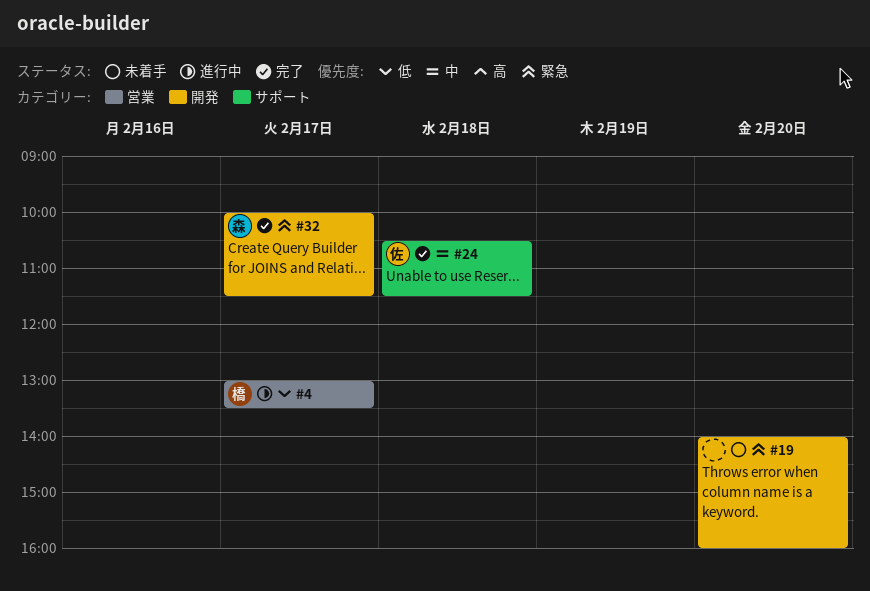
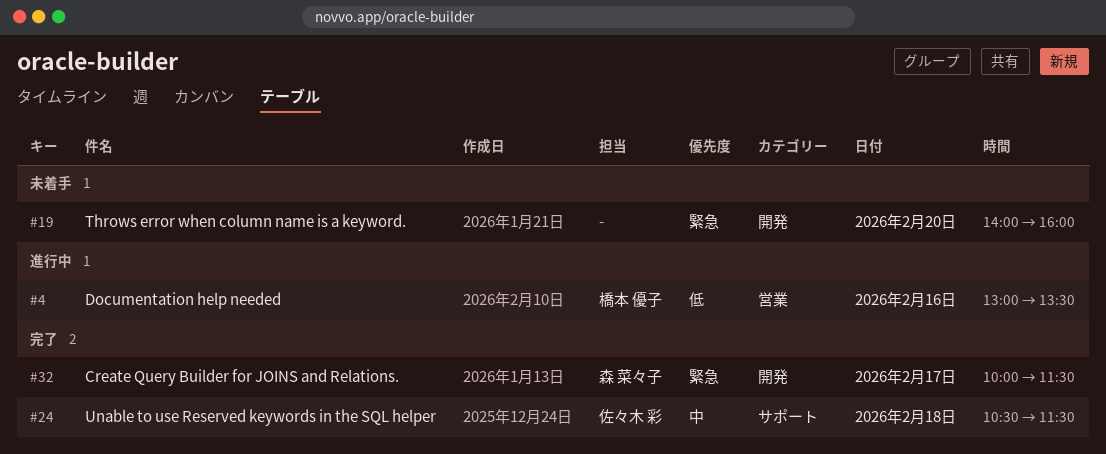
#4, day: Feb 17 -> Feb 16

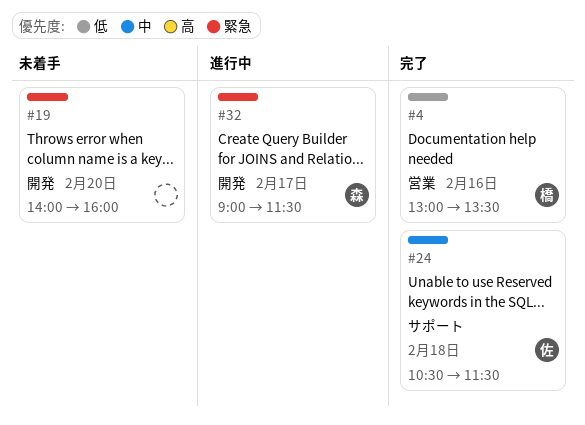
#4, status: 進行中 -> 完了
#32, status: 完了 -> 進行中
#32, begins: 10:00 -> 09:00

